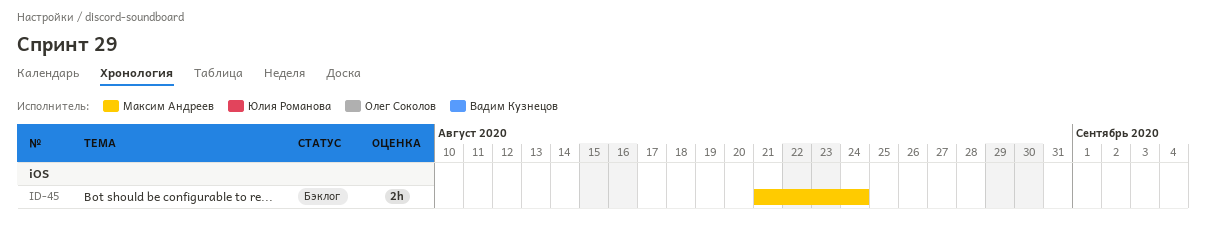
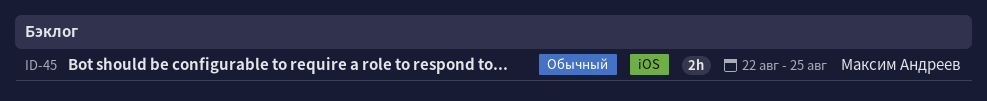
ID-45, start: Aug 21 -> Aug 22
ID-45, due: Aug 24 -> Aug 25

